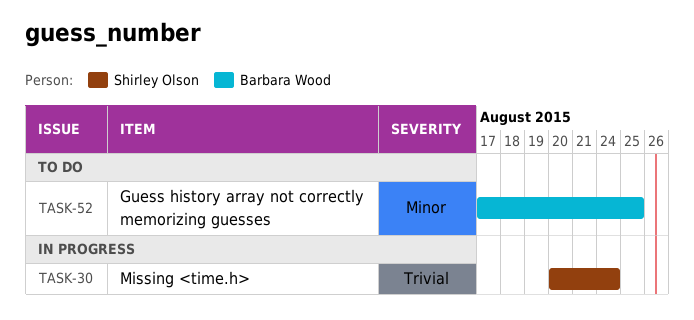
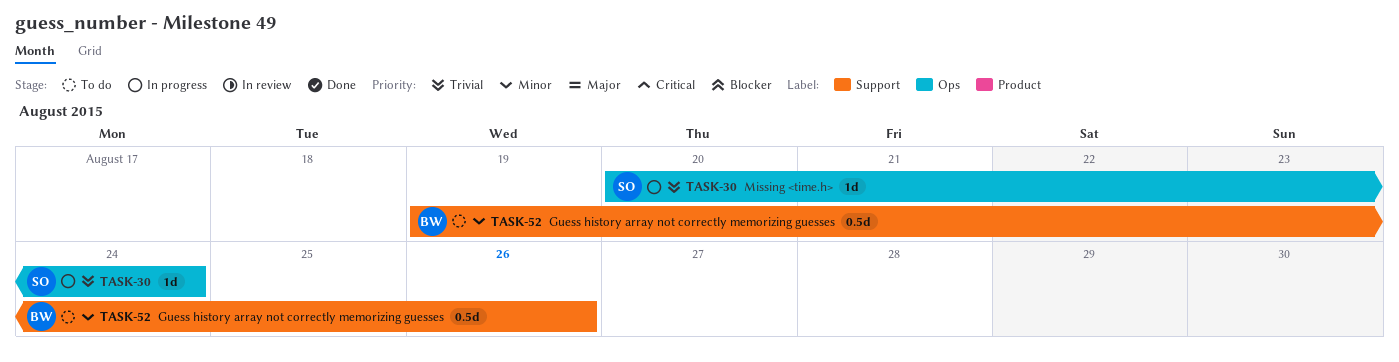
TASK-52, start: Aug 17 -> Aug 19
TASK-52, due: Aug 25 -> Aug 26

